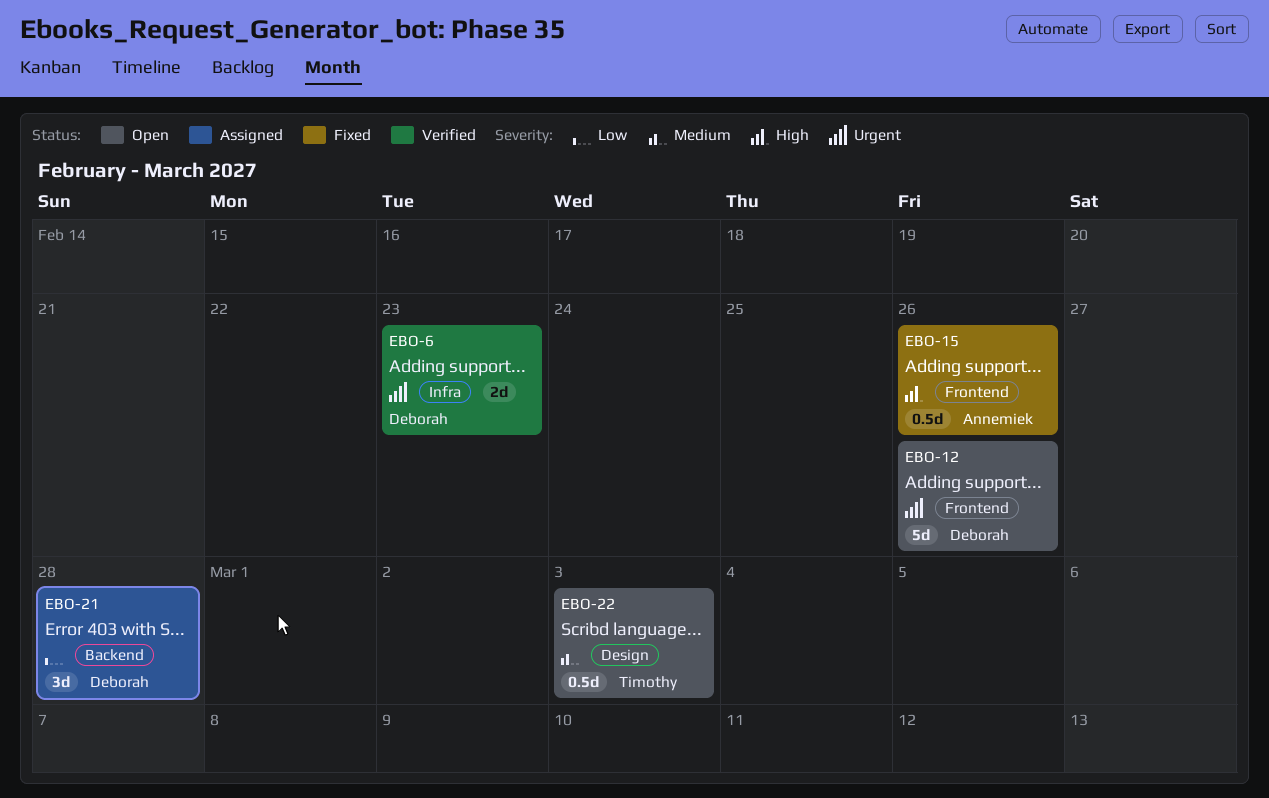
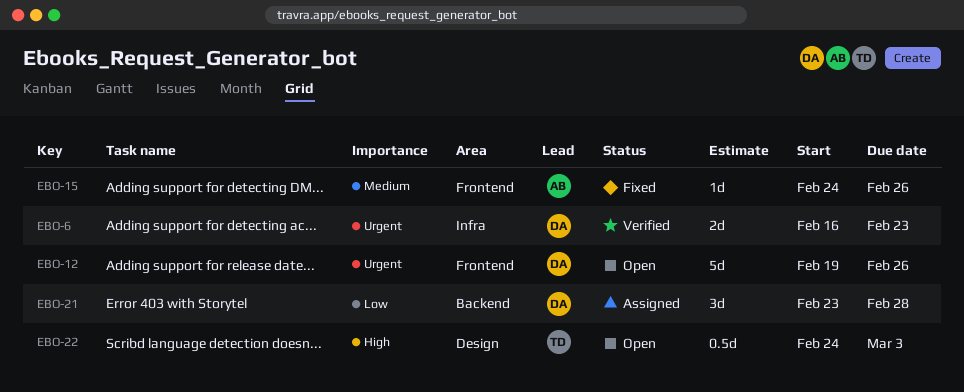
EBO-15, priority: High -> Medium
EBO-15, estimate: 0.5d -> 1d
EBO-22, priority: Medium -> High

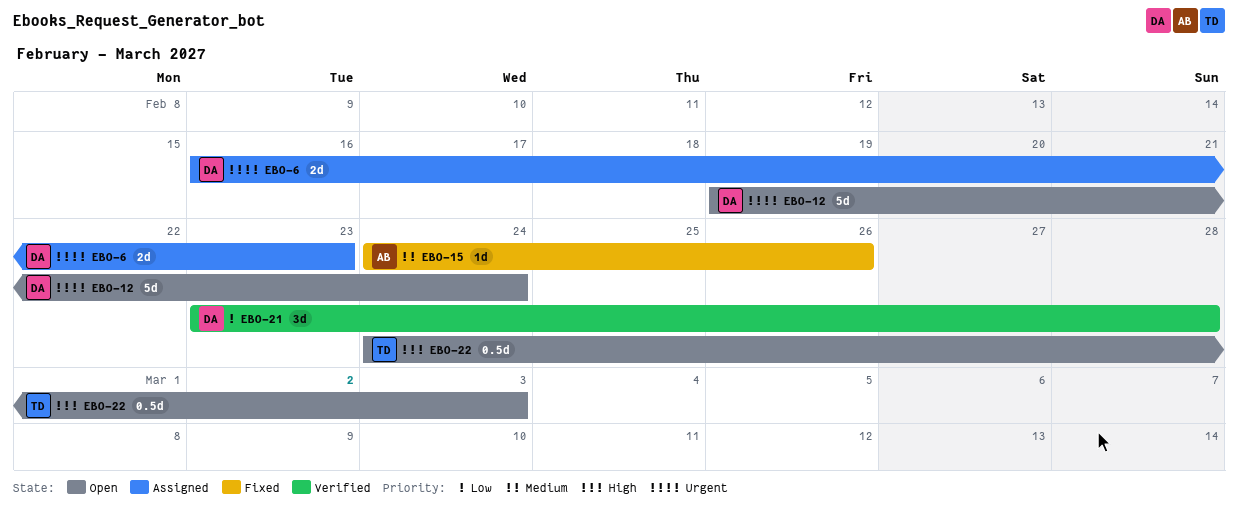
EBO-6, status: Verified -> Assigned
EBO-12, due: Feb 26 -> Feb 24
EBO-21, status: Assigned -> Verified

